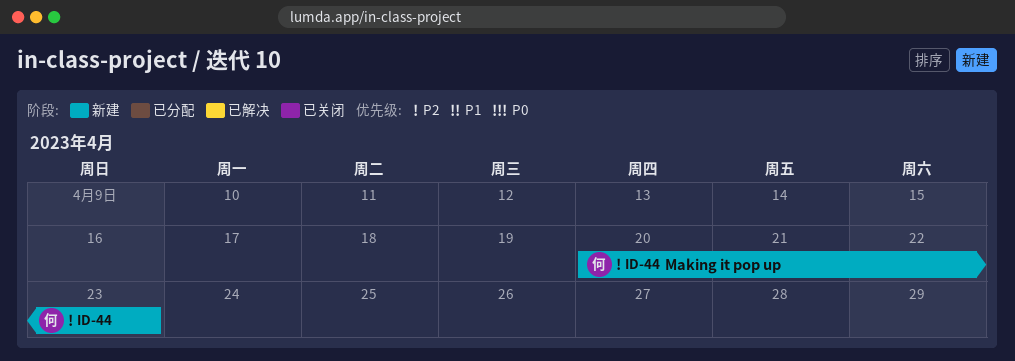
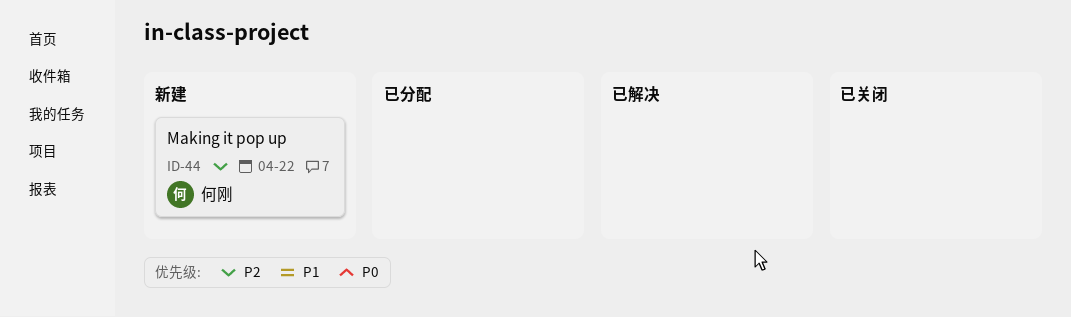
ID-44, due: Apr 23 -> Apr 22

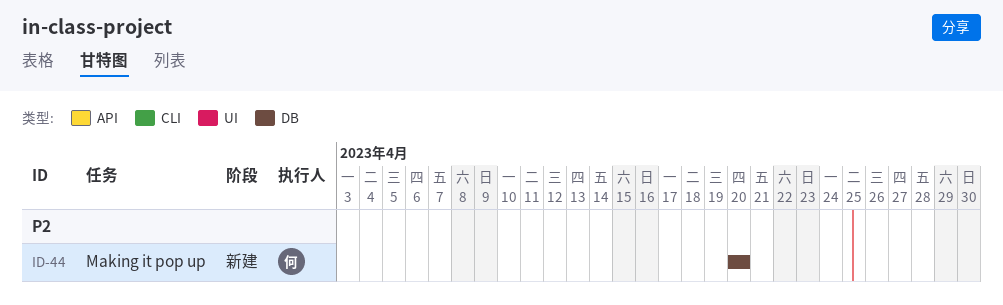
ID-44, due: Apr 22 -> Apr 20

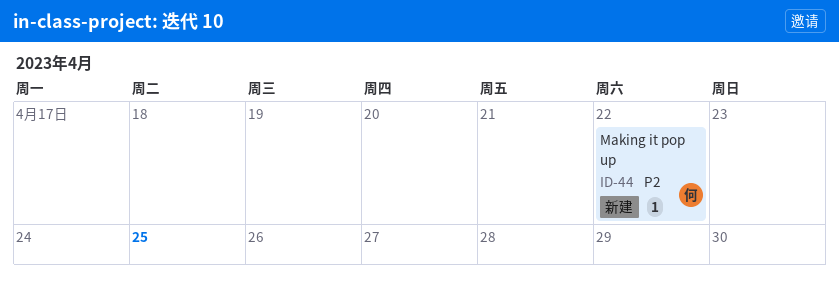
ID-44, due: Apr 20 -> Apr 22

